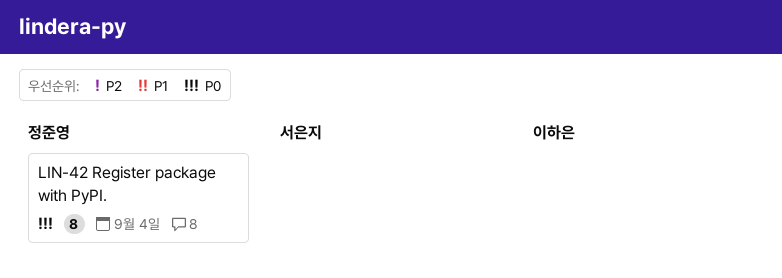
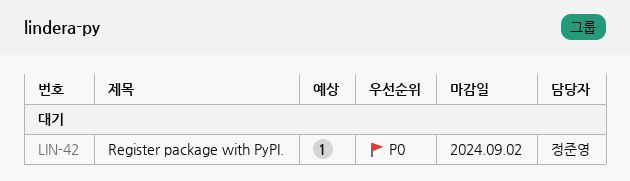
LIN-42, estimate: 8 -> 1
LIN-42, due: Sep 4 -> Sep 2

